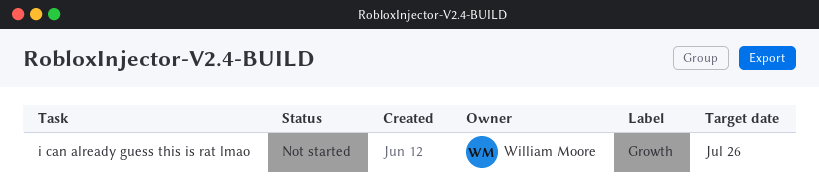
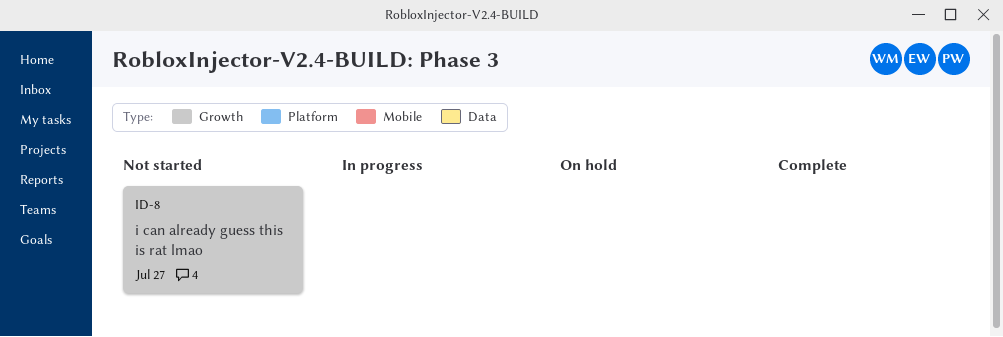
i can already guess this is rat lmao, due: Jul 26 -> Jul 27

